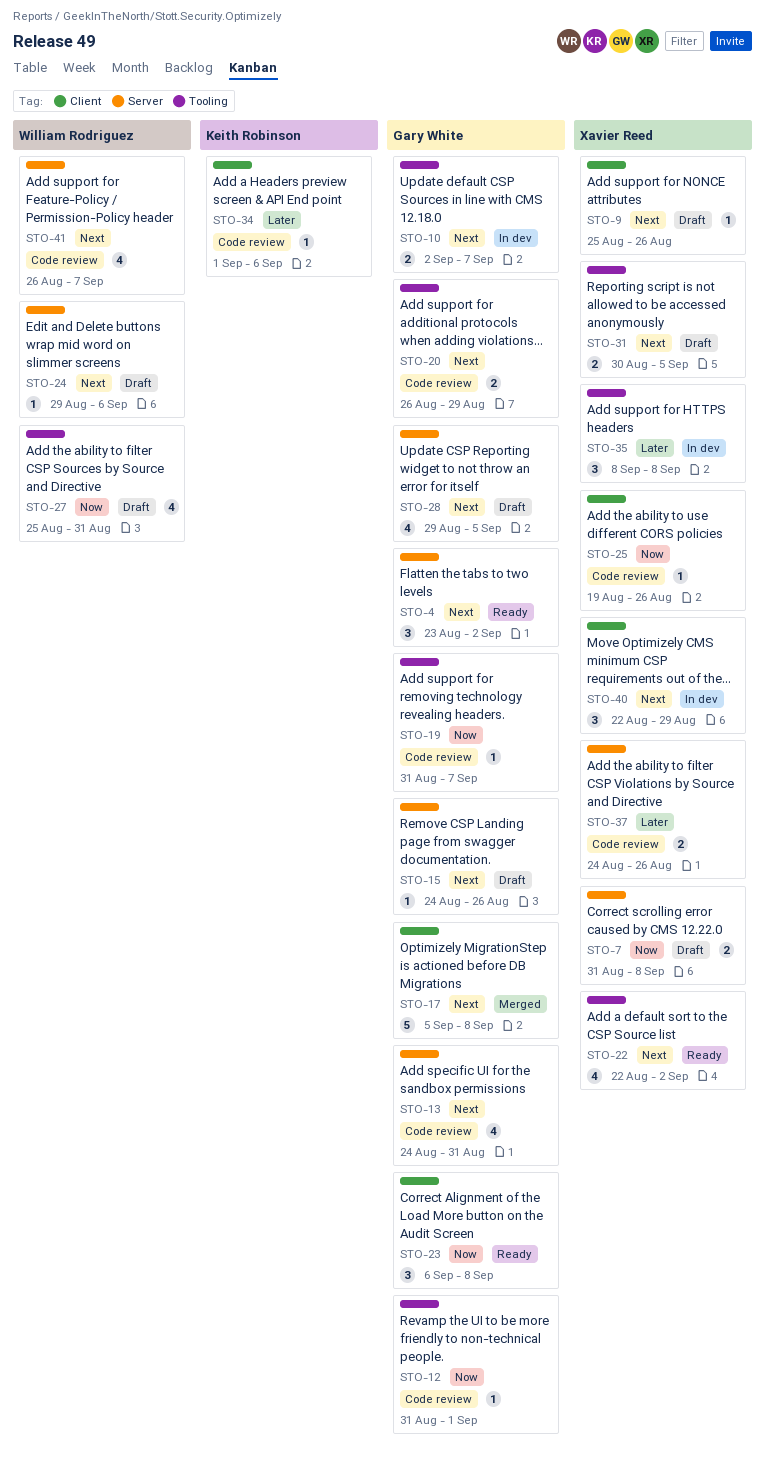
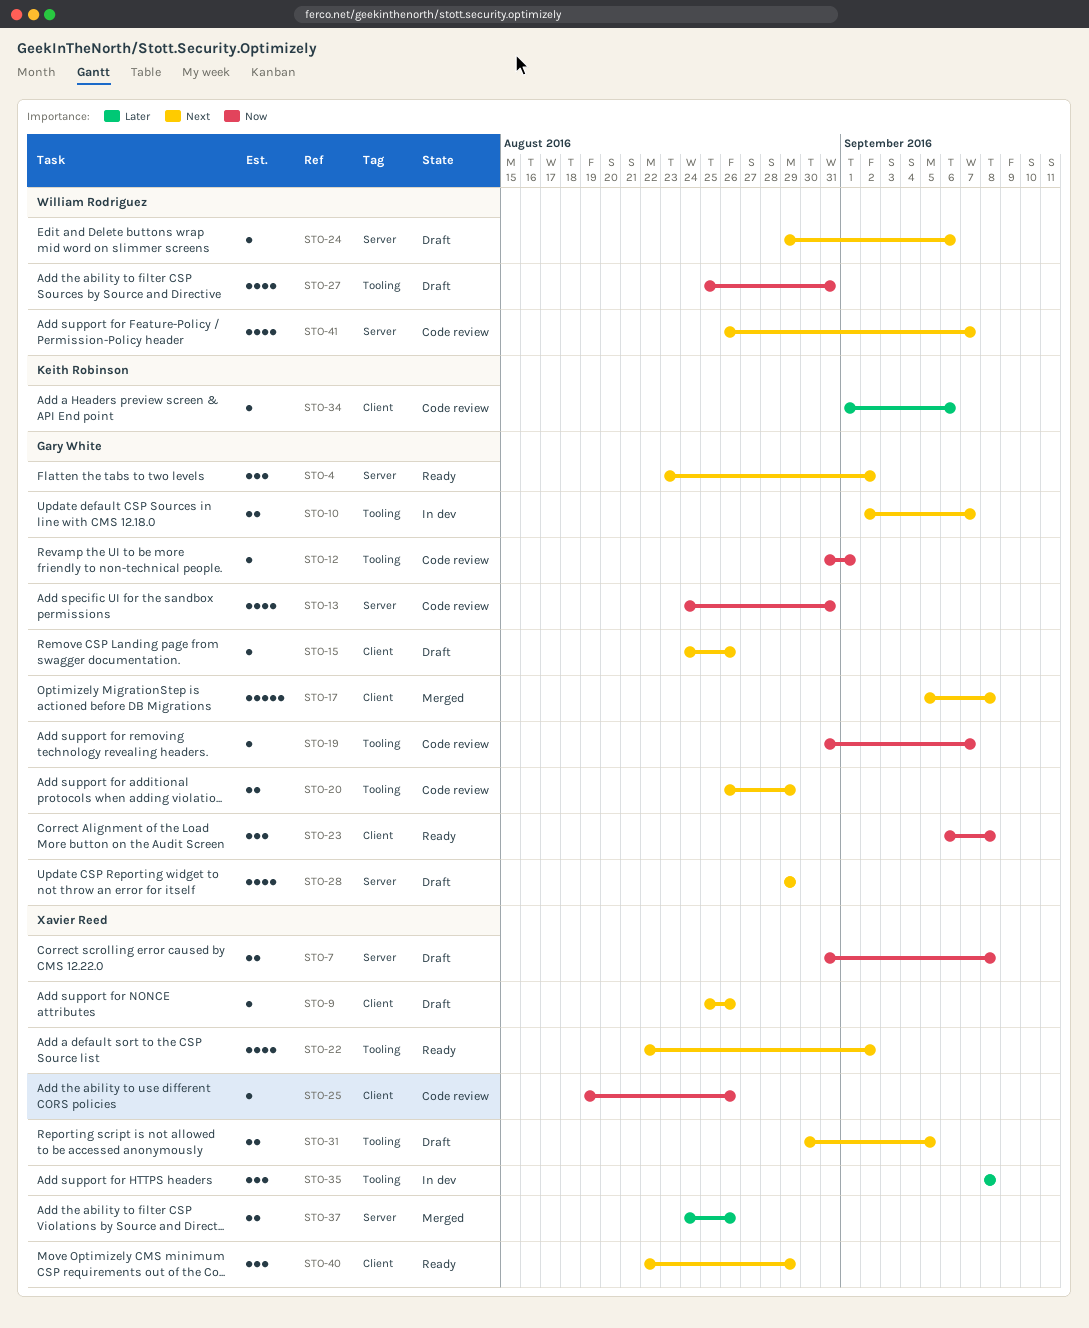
STO-13, priority: Next -> Now
STO-15, label: Server -> Client
STO-28, due: Sep 5 -> Aug 29
STO-37, status: Code review -> Merged
STO-40, status: In dev -> Ready

